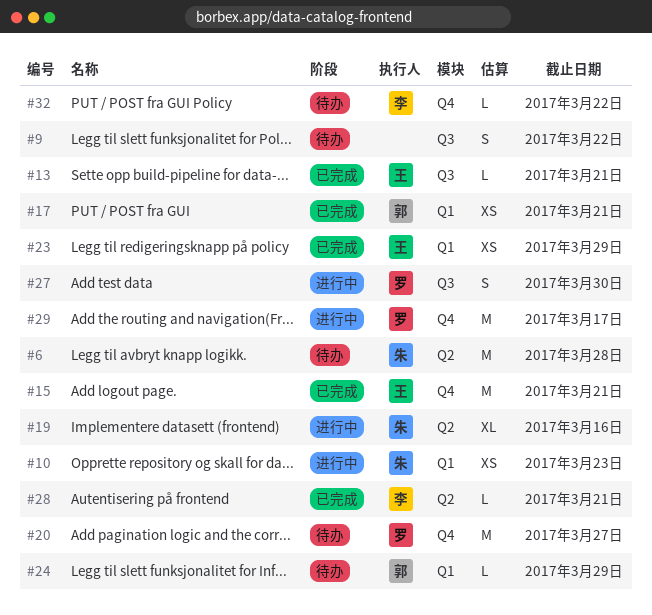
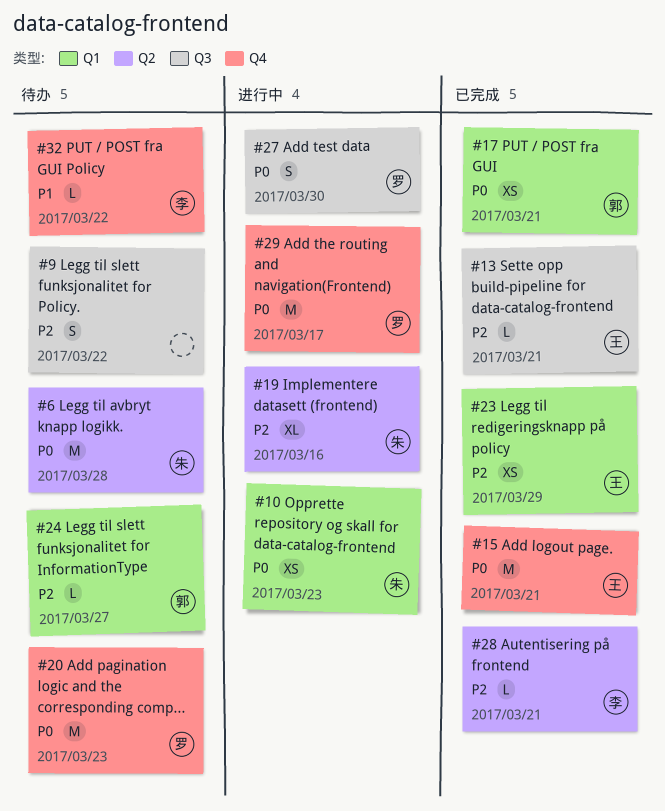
#20, due: Mar 27 -> Mar 23
#24, due: Mar 29 -> Mar 27

